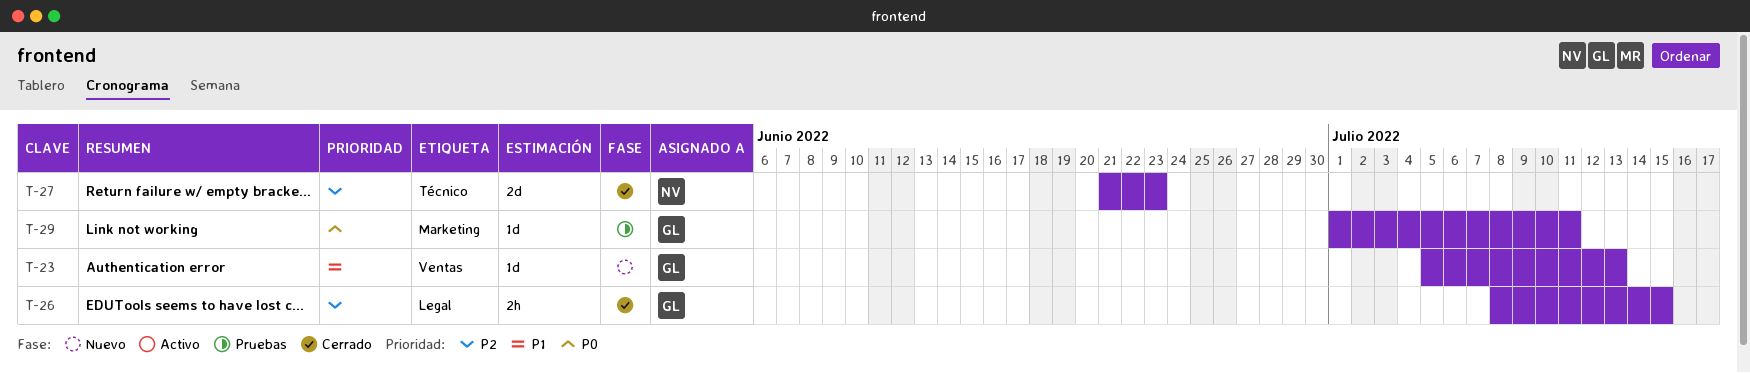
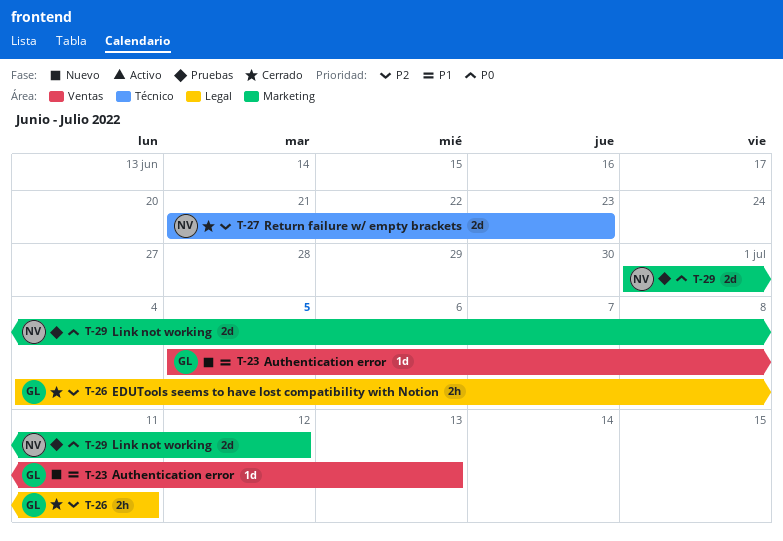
T-26, start: Jul 8 -> Jul 4
T-26, due: Jul 15 -> Jul 11
T-29, owner: GL -> NV
T-29, estimate: 1d -> 2d
T-29, due: Jul 11 -> Jul 12

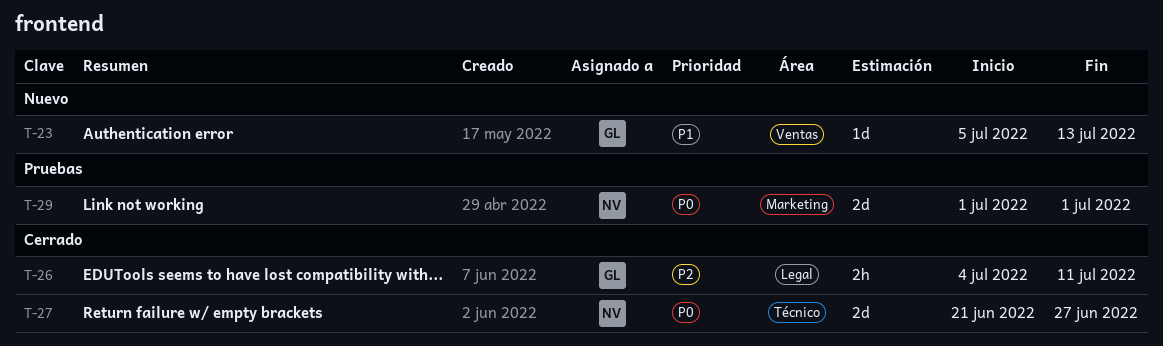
T-27, priority: P2 -> P0
T-27, due: Jun 23 -> Jun 27
T-29, due: Jul 12 -> Jul 1

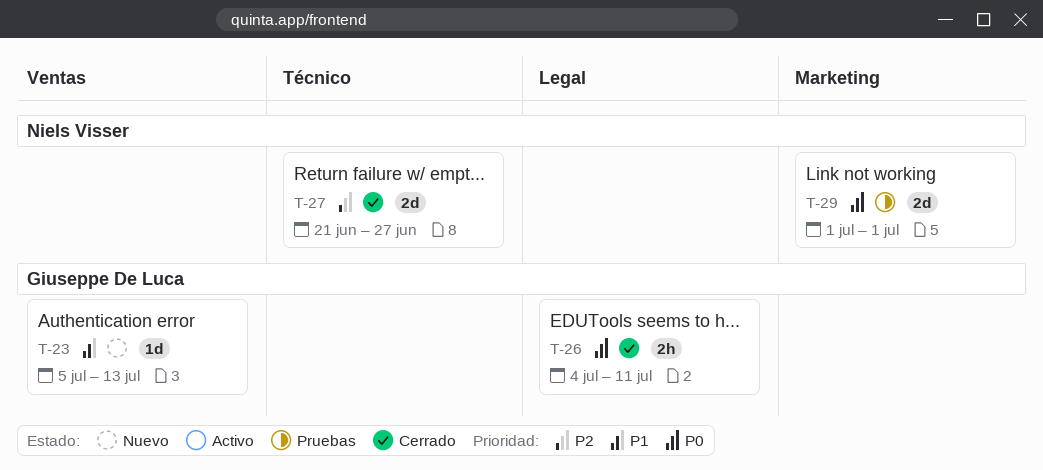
T-26, priority: P2 -> P0
T-27, priority: P0 -> P2

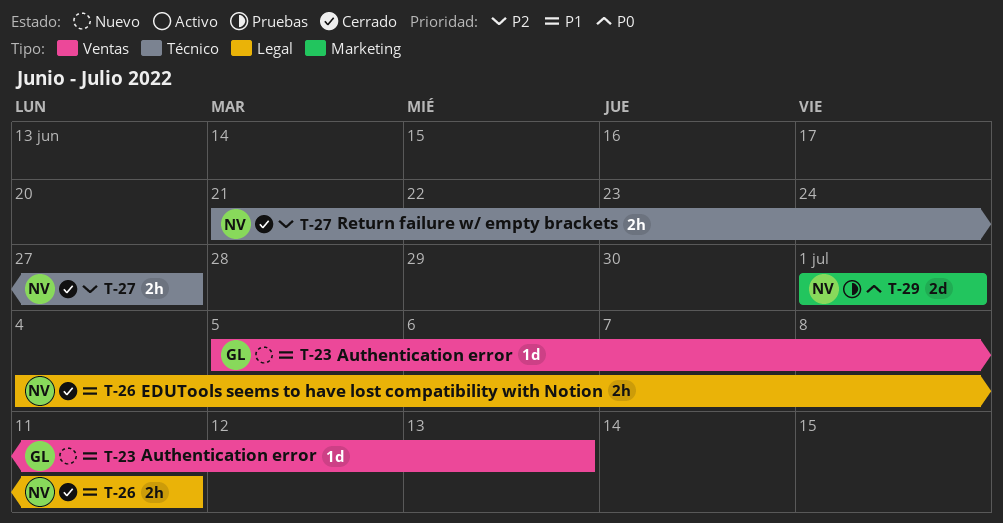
T-26, owner: Giuseppe De Luca -> Niels Visser
T-26, priority: P0 -> P1
T-27, estimate: 2d -> 2h

